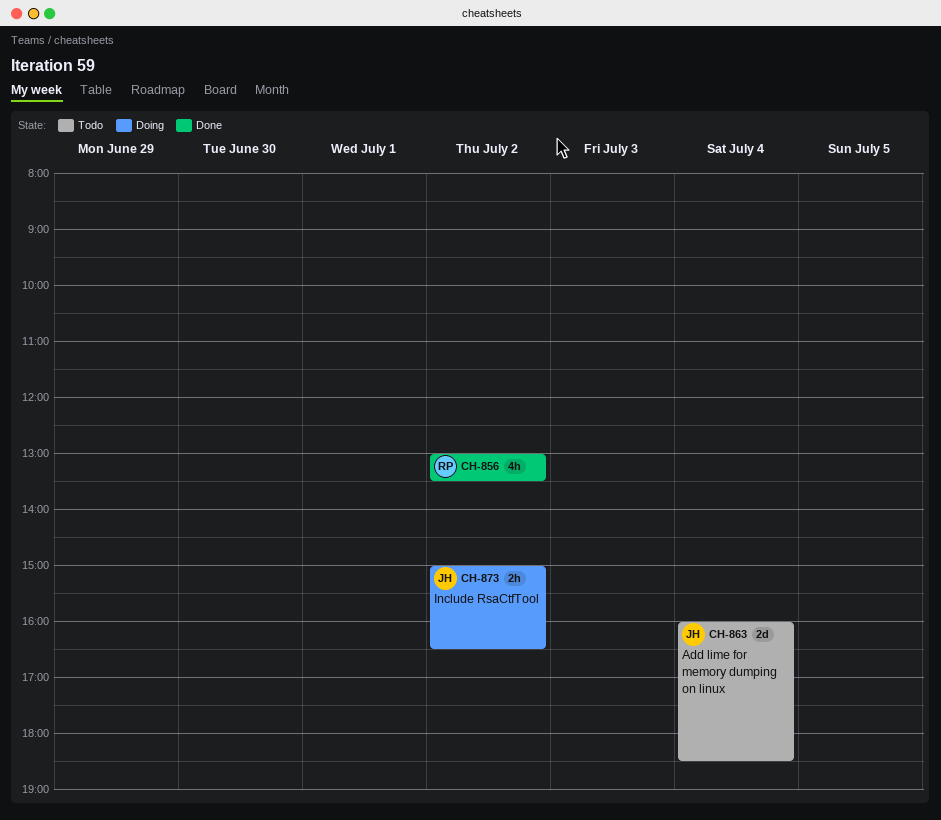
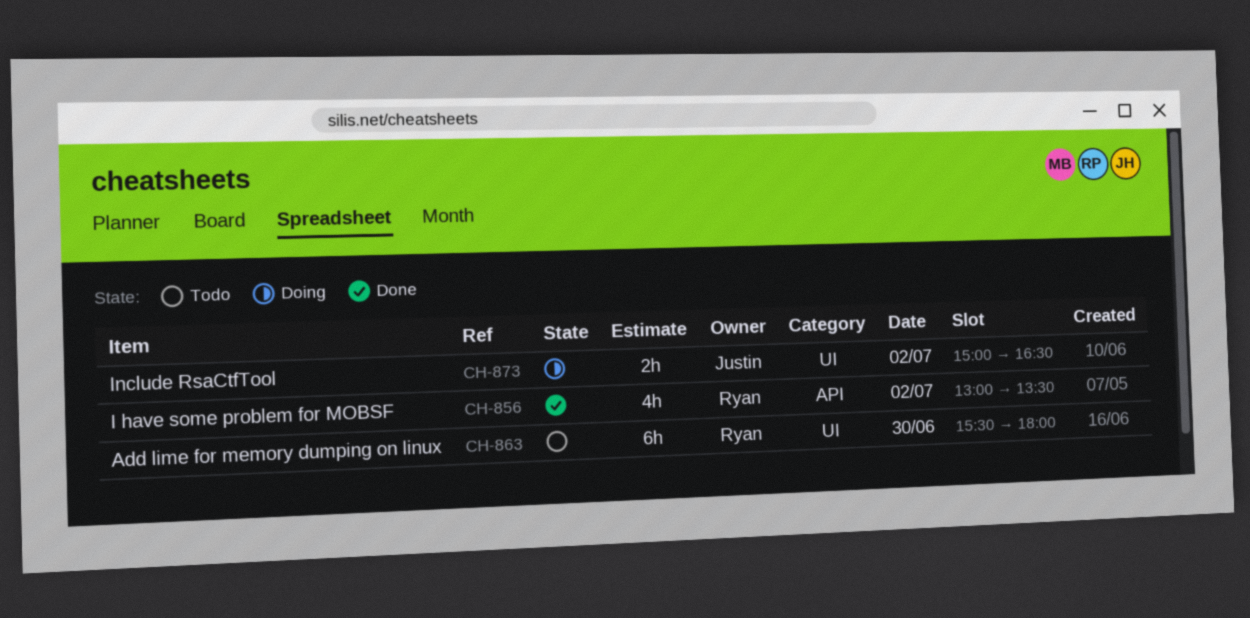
CH-863, owner: Justin -> Ryan
CH-863, estimate: 2d -> 6h
CH-863, day: Jul 4 -> Jun 30
CH-863, begins: 16:00 -> 15:30
CH-863, ends: 18:30 -> 18:00

